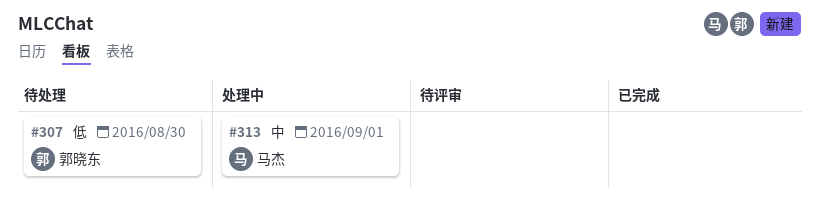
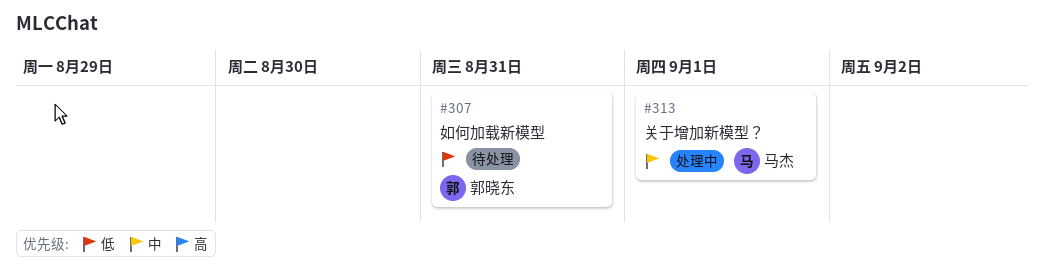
#307, due: Aug 30 -> Aug 31

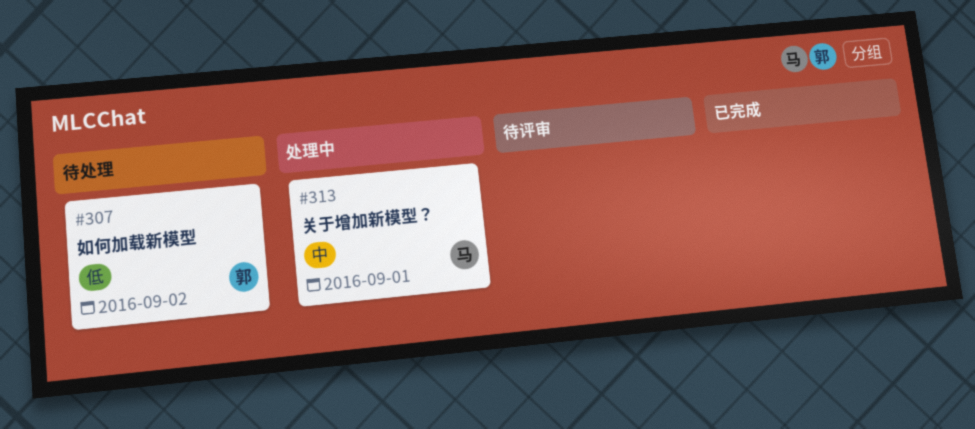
#307, due: Aug 31 -> Sep 2

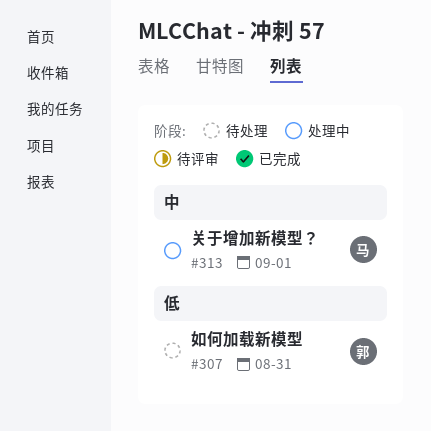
#307, due: Sep 2 -> Aug 31

